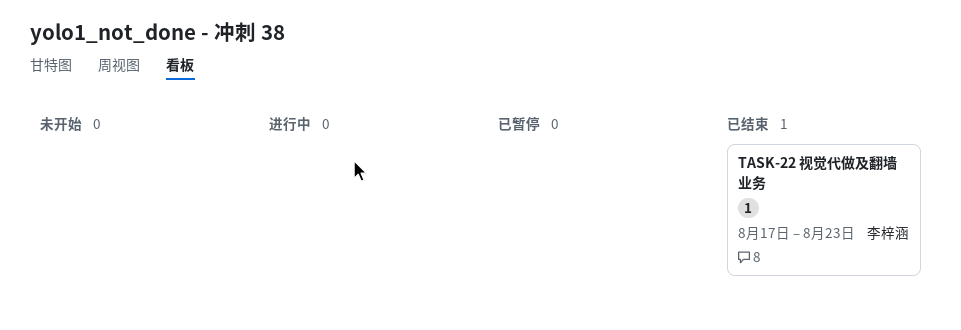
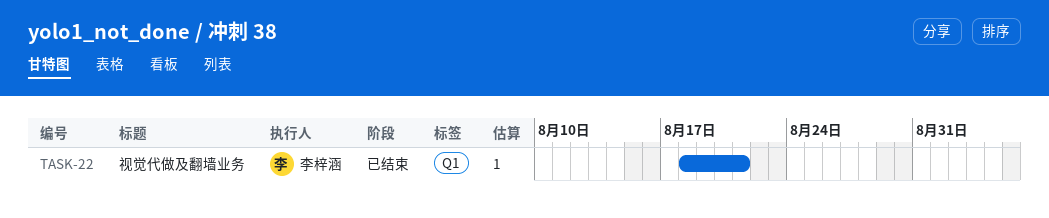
TASK-22, start: Aug 17 -> Aug 18
TASK-22, due: Aug 23 -> Aug 21

